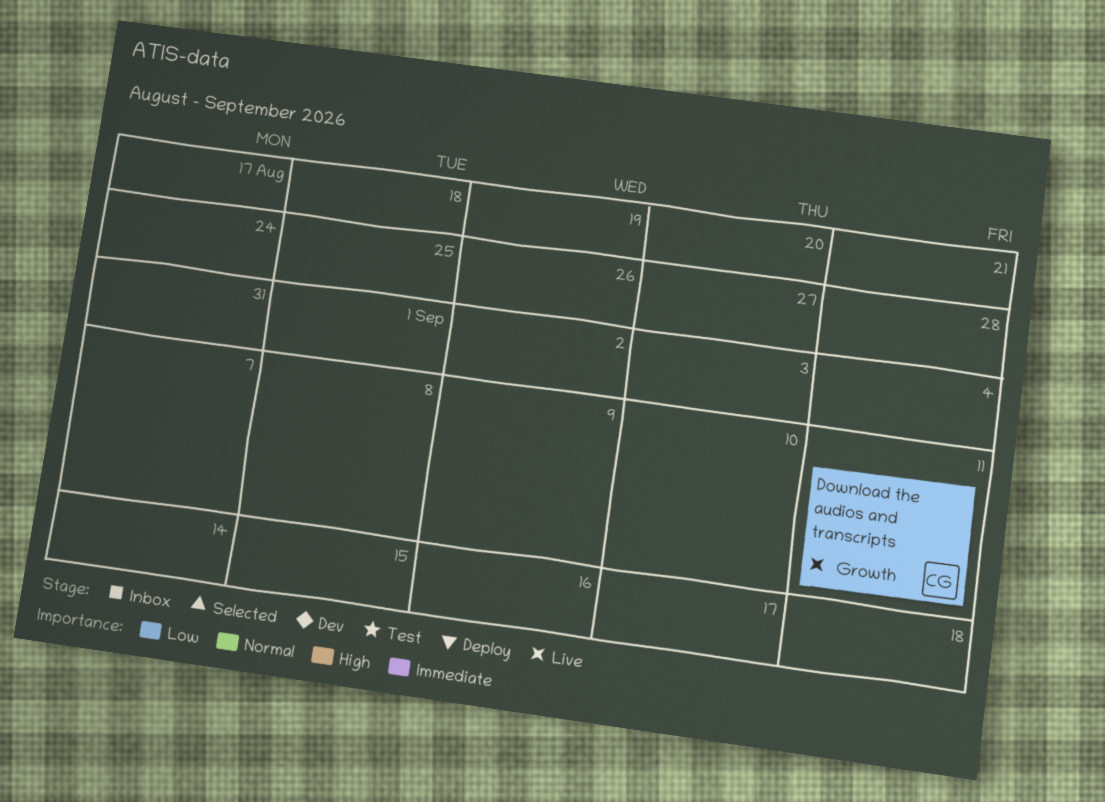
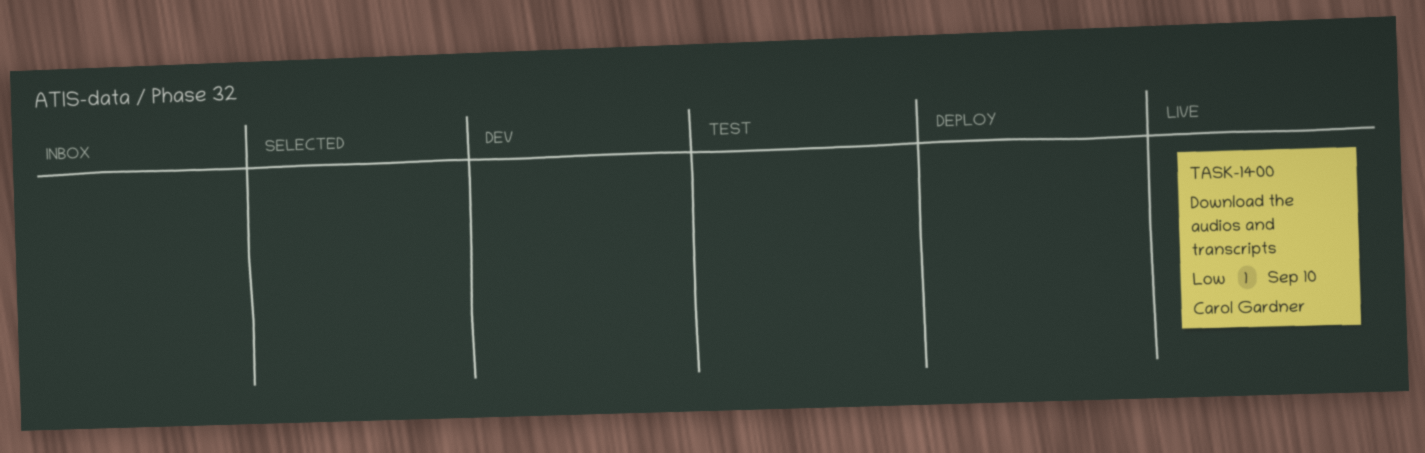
Download the audios and transcripts, due: Sep 11 -> Sep 10

